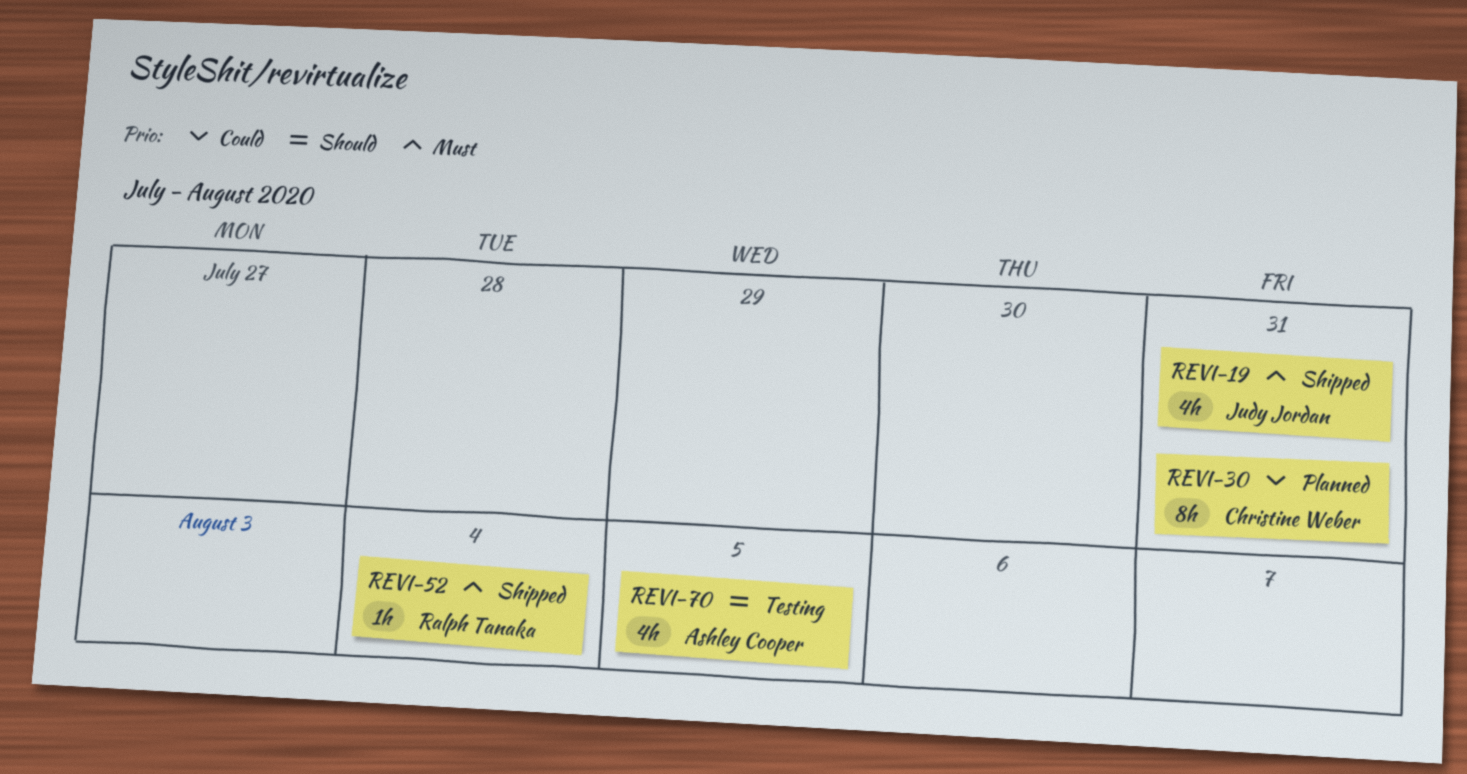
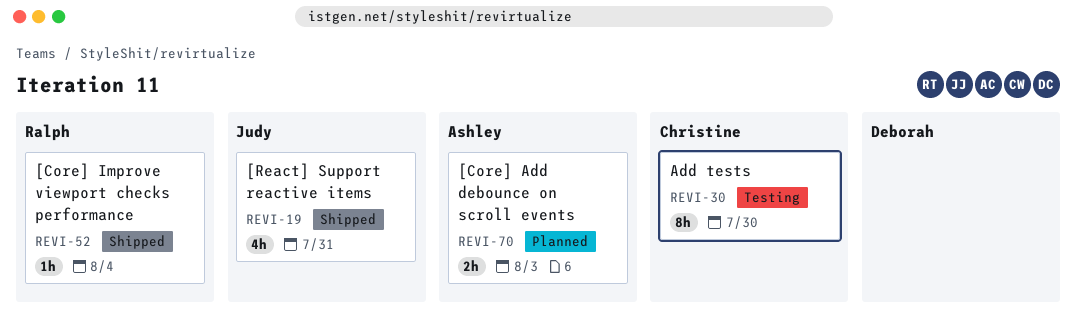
REVI-30, status: Planned -> Testing
REVI-30, due: Jul 31 -> Jul 30
REVI-70, status: Testing -> Planned
REVI-70, estimate: 4h -> 2h
REVI-70, due: Aug 5 -> Aug 3

